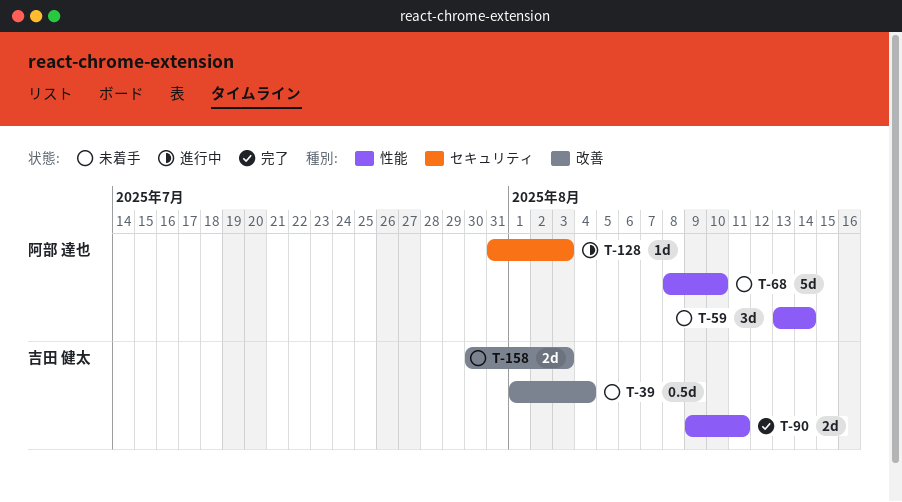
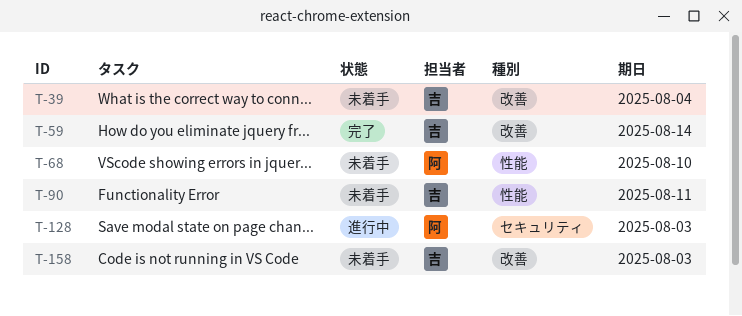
T-59, status: 未着手 -> 完了
T-59, owner: 阿部 達也 -> 吉田 健太
T-59, label: 性能 -> 改善
T-90, status: 完了 -> 未着手

